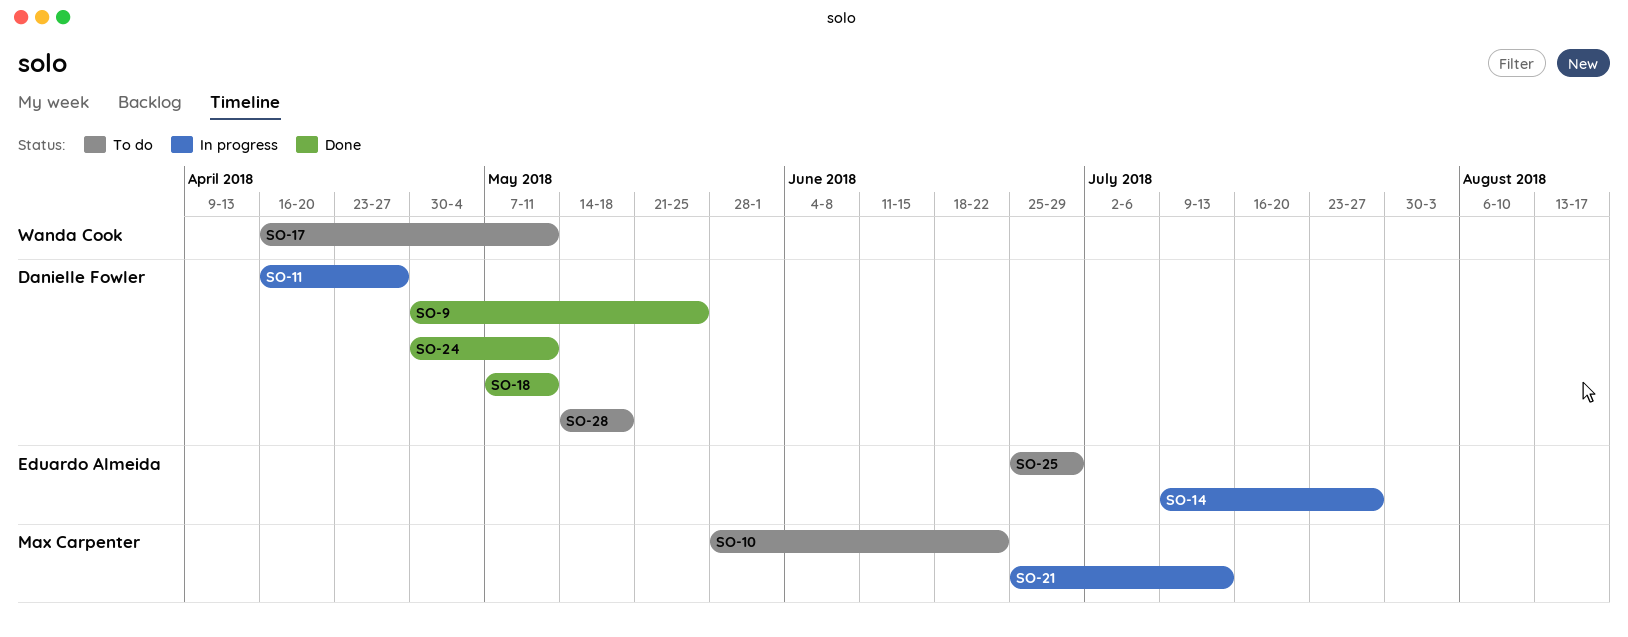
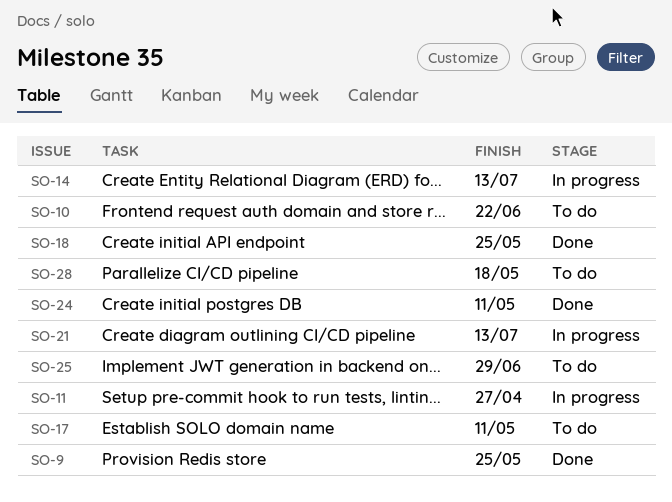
SO-14, due: Jul 27 -> Jul 13
SO-18, due: May 11 -> May 25

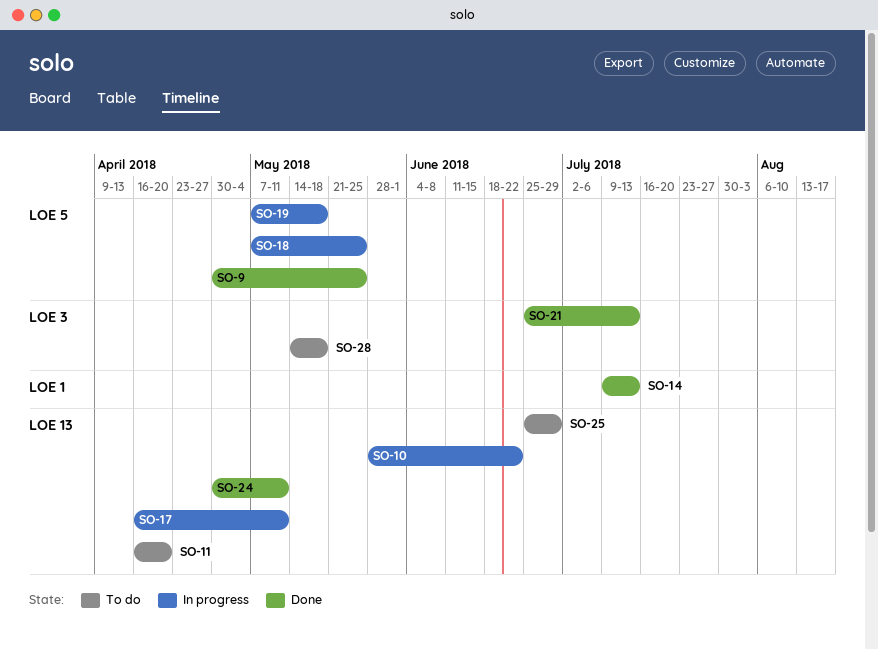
SO-10, status: To do -> In progress
SO-11, status: In progress -> To do
SO-11, due: Apr 27 -> Apr 20
SO-14, status: In progress -> Done
SO-17, status: To do -> In progress
SO-18, status: Done -> In progress
SO-19: none -> present
SO-21, status: In progress -> Done

